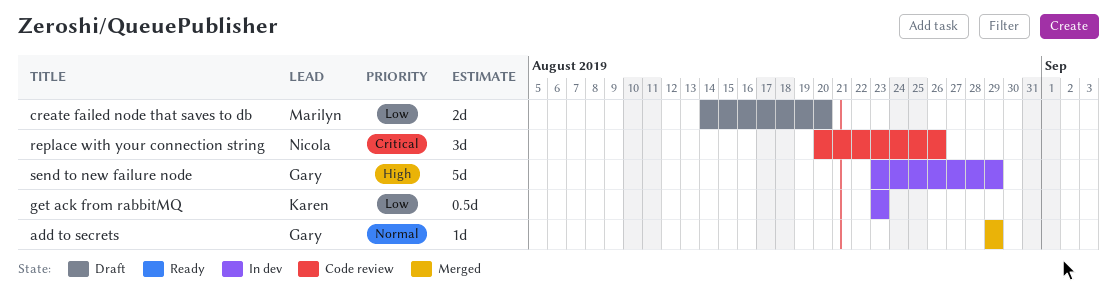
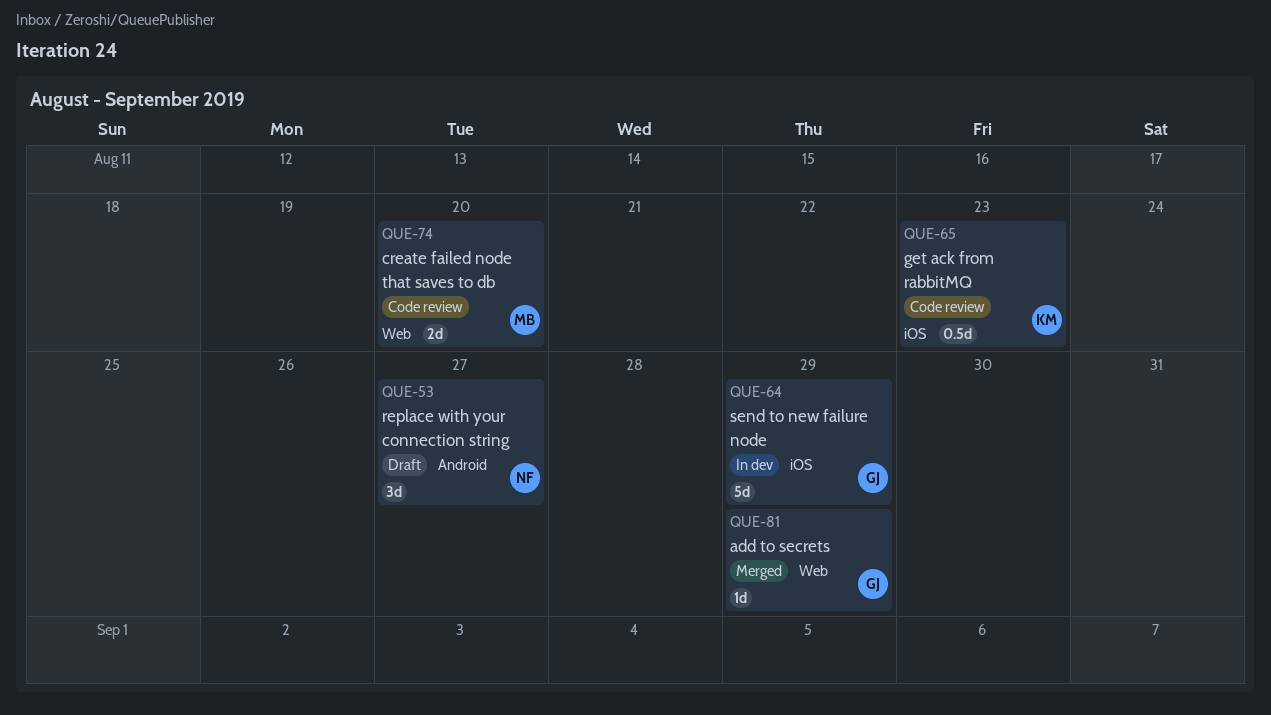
create failed node that saves to db, status: Draft -> Code review
get ack from rabbitMQ, status: In dev -> Code review
replace with your connection string, status: Code review -> Draft
replace with your connection string, due: Aug 26 -> Aug 27

